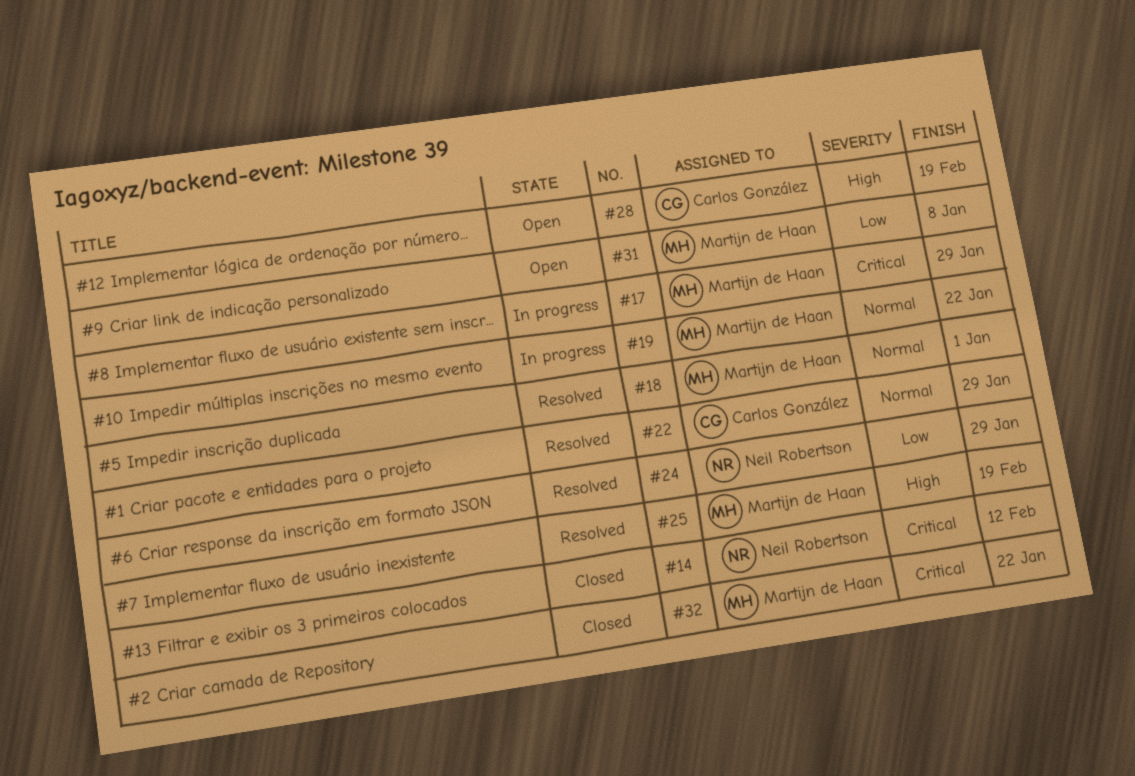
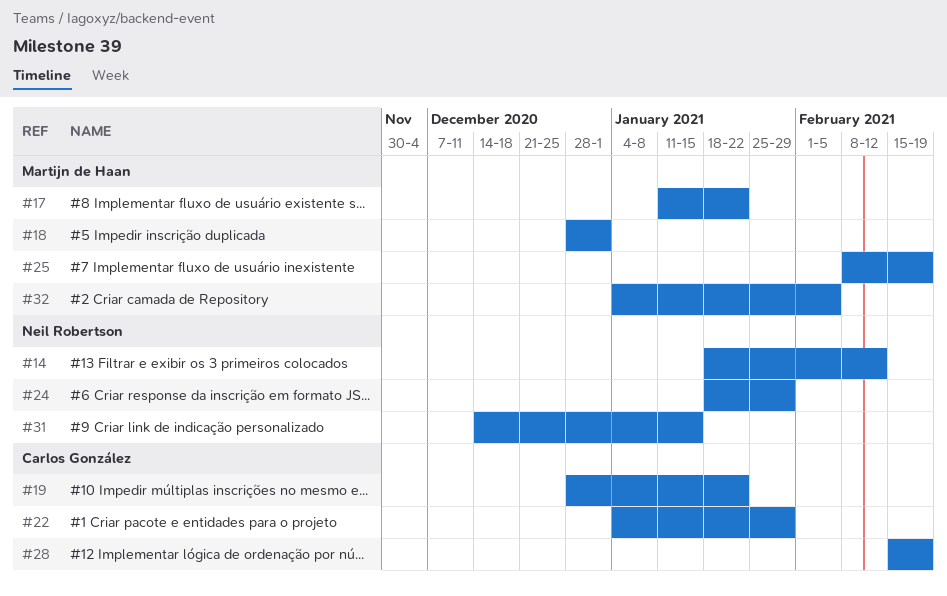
#17, due: Jan 29 -> Jan 22
#19, owner: Martijn de Haan -> Carlos González
#31, owner: Martijn de Haan -> Neil Robertson
#31, due: Jan 8 -> Jan 15
#32, due: Jan 22 -> Feb 5

